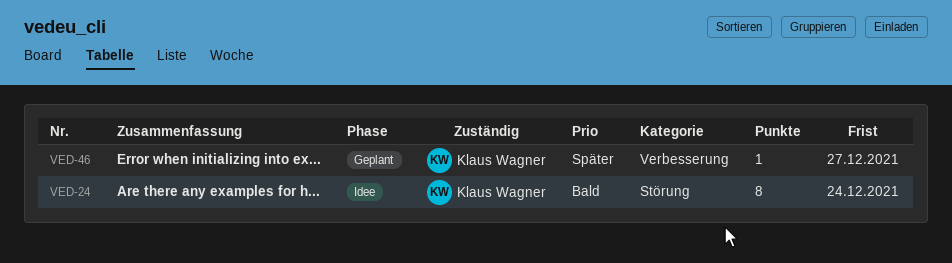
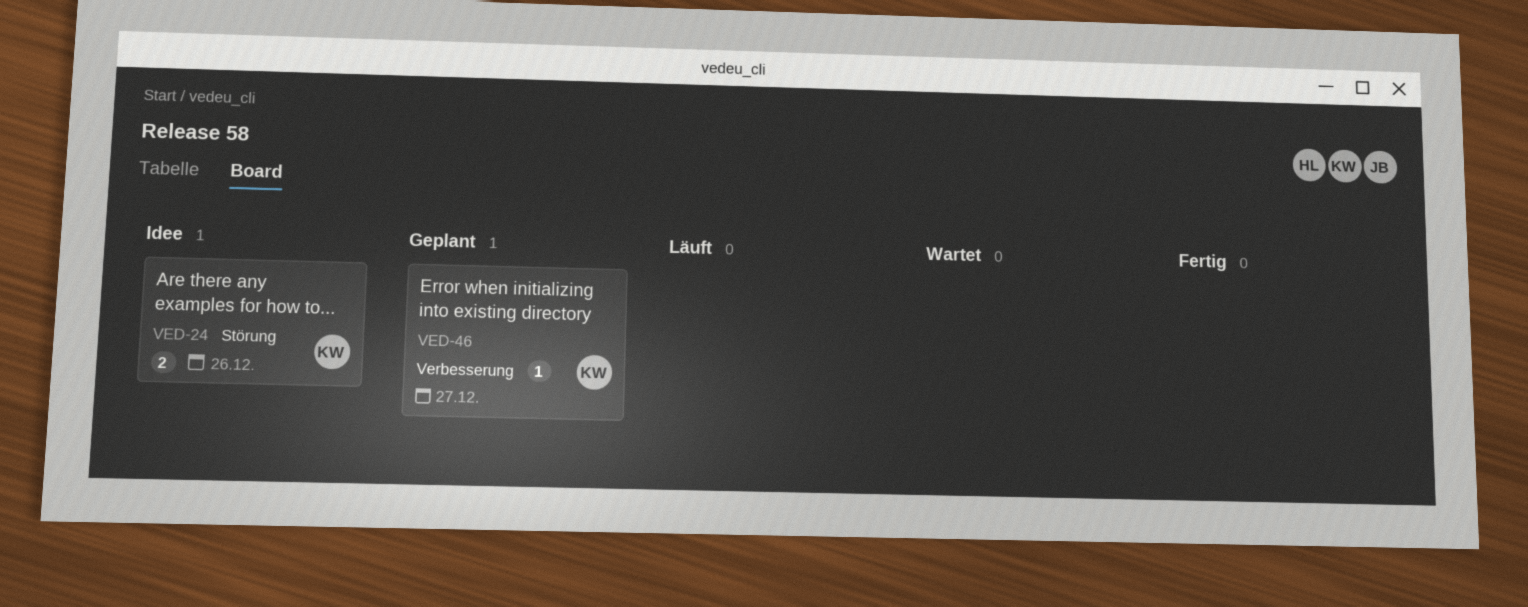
VED-24, estimate: 8 -> 2
VED-24, due: Dec 24 -> Dec 26

